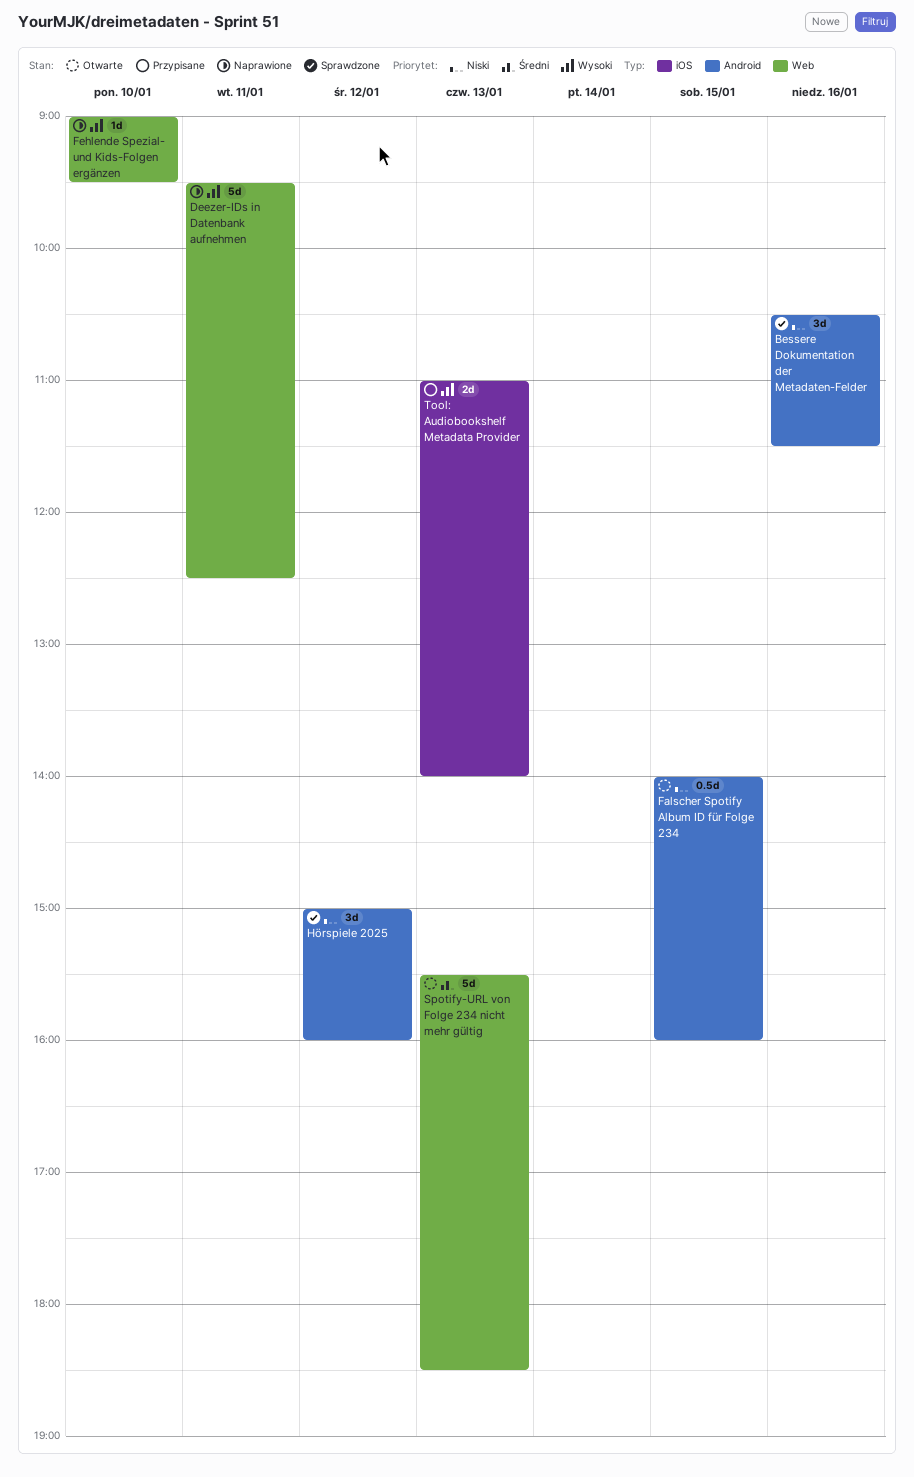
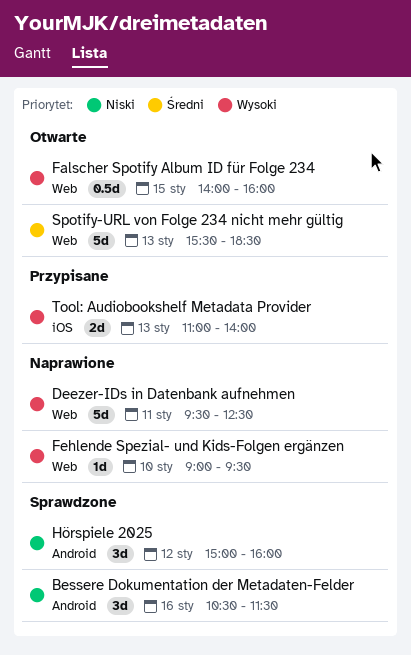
Falscher Spotify Album ID für Folge 234, priority: Niski -> Wysoki
Falscher Spotify Album ID für Folge 234, label: Android -> Web

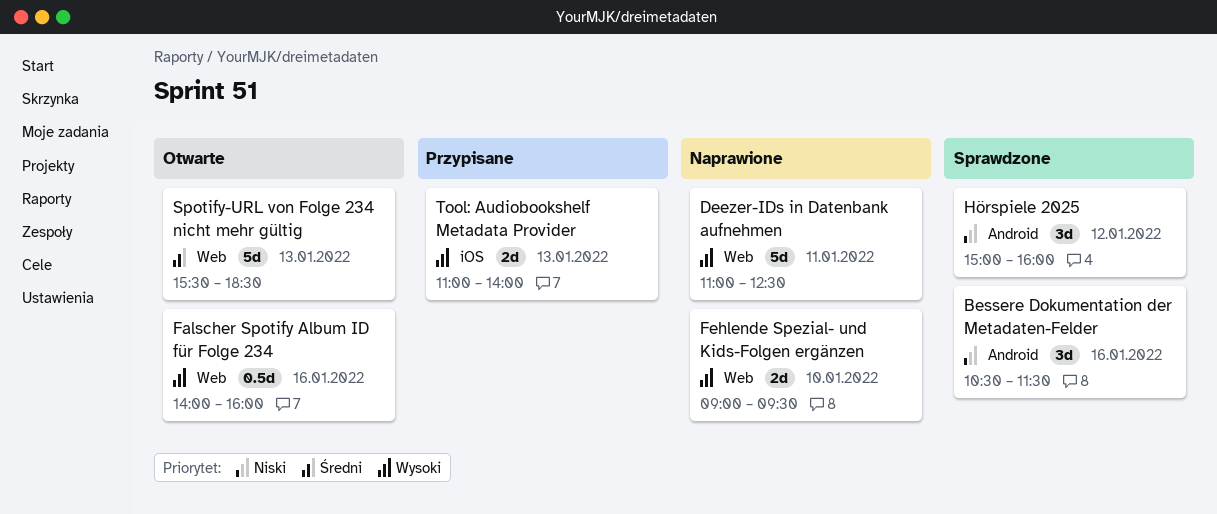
Deezer-IDs in Datenbank aufnehmen, begins: 09:30 -> 11:00
Falscher Spotify Album ID für Folge 234, day: Jan 15 -> Jan 16
Fehlende Spezial- und Kids-Folgen ergänzen, estimate: 1d -> 2d

